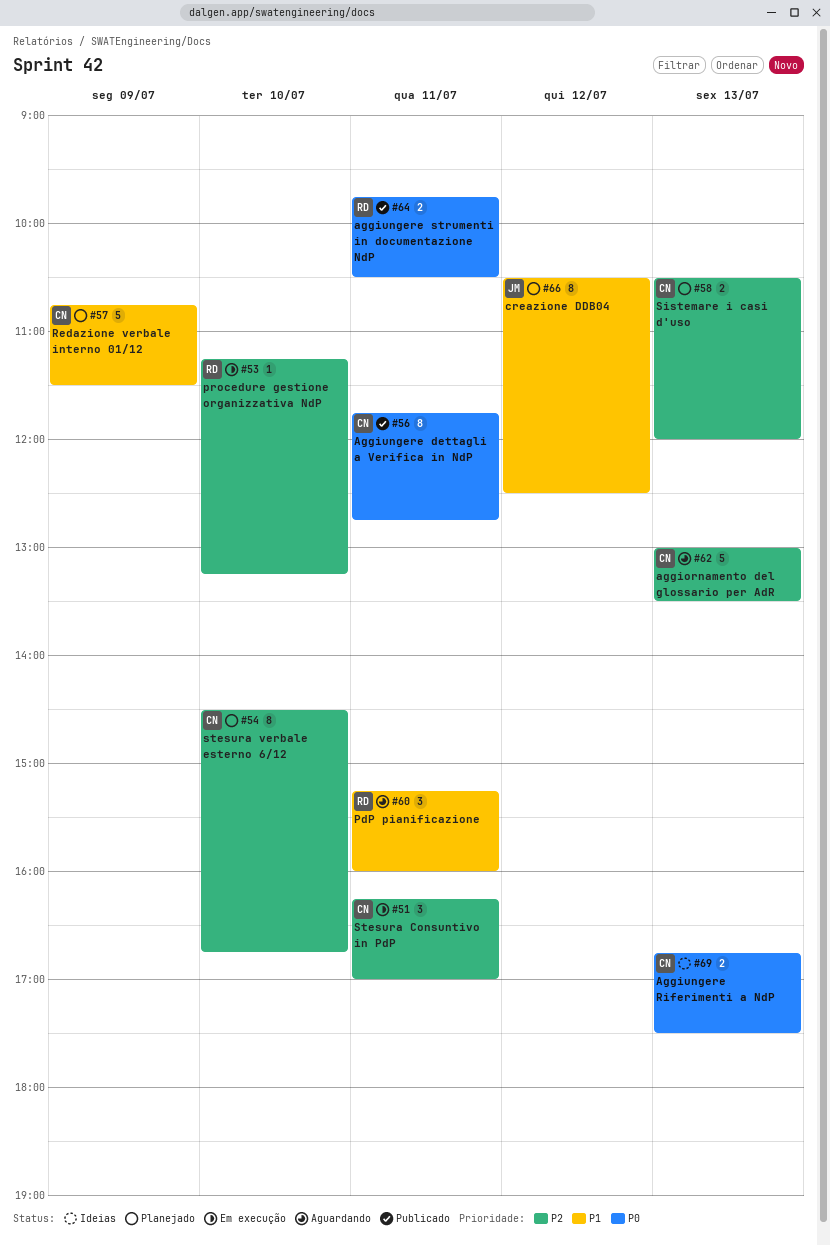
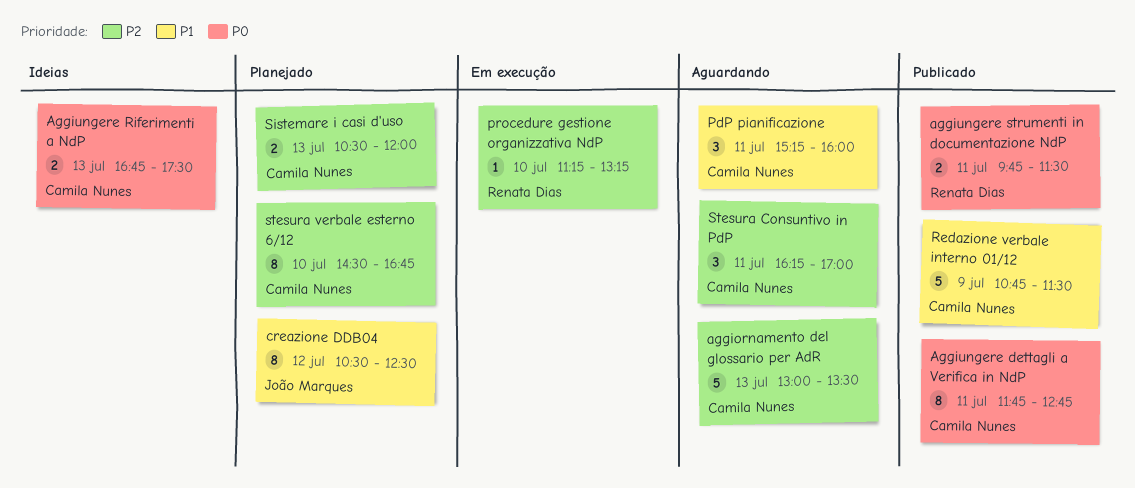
aggiungere strumenti in documentazione NdP, ends: 10:30 -> 11:30
PdP pianificazione, owner: Renata Dias -> Camila Nunes
Redazione verbale interno 01/12, status: Planejado -> Publicado
Stesura Consuntivo in PdP, status: Em execução -> Aguardando

